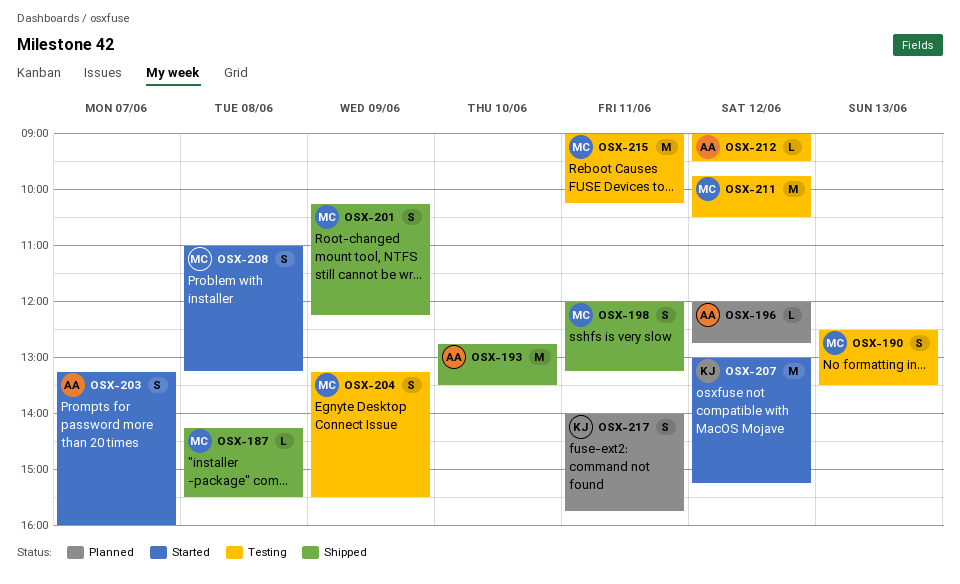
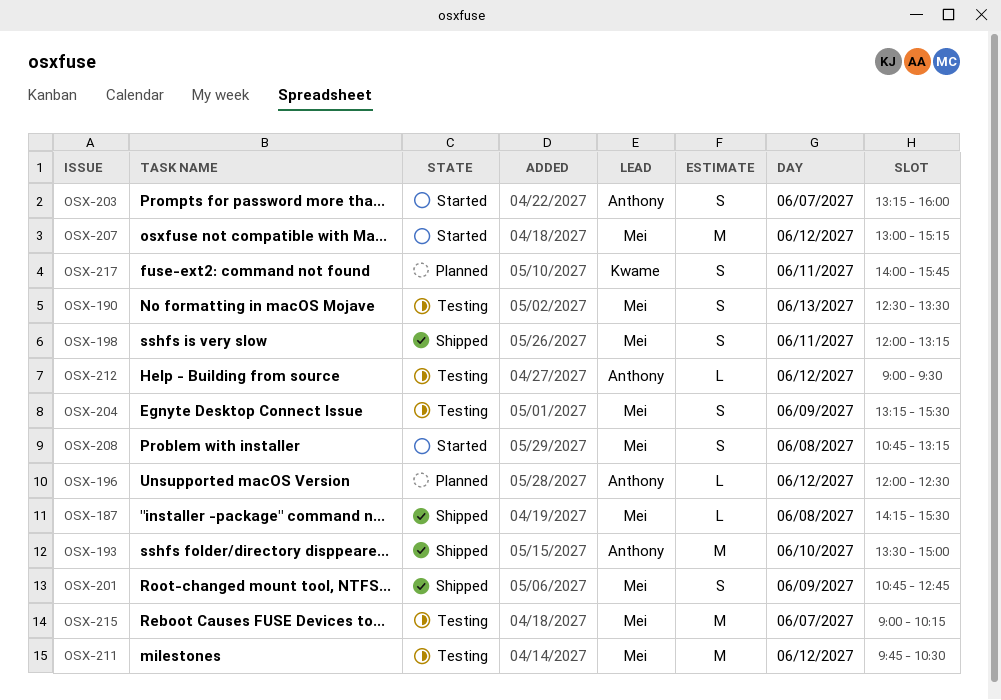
OSX-193, begins: 12:45 -> 13:30
OSX-193, ends: 13:30 -> 15:00
OSX-196, ends: 12:45 -> 12:30
OSX-201, begins: 10:15 -> 10:45
OSX-201, ends: 12:15 -> 12:45
OSX-207, owner: Kwame -> Mei
OSX-208, begins: 11:00 -> 10:45
OSX-215, day: Jun 11 -> Jun 7

